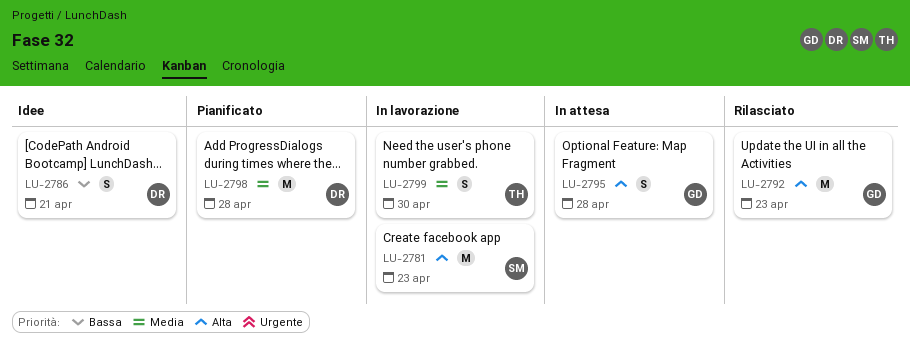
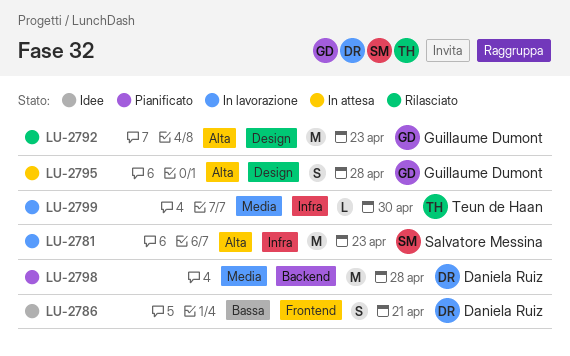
LU-2799, estimate: S -> L

